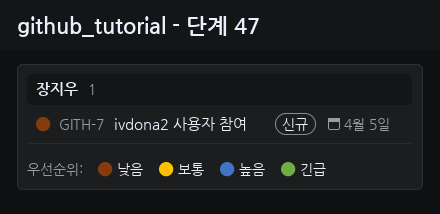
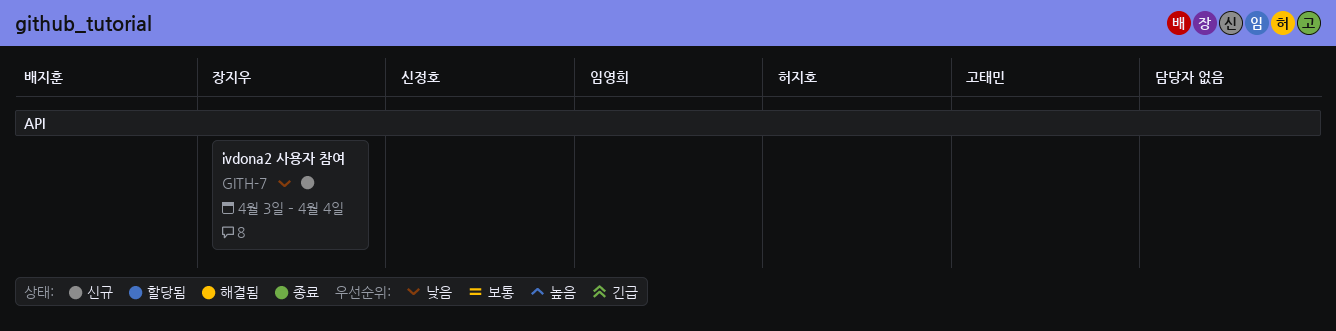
GITH-7, due: Apr 5 -> Apr 4

